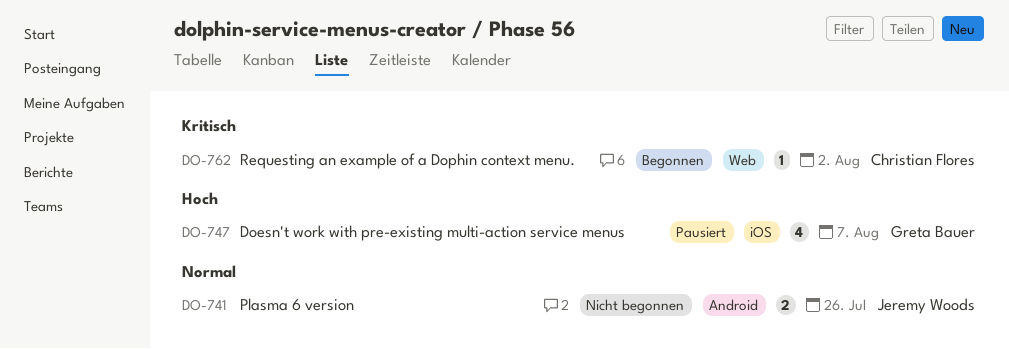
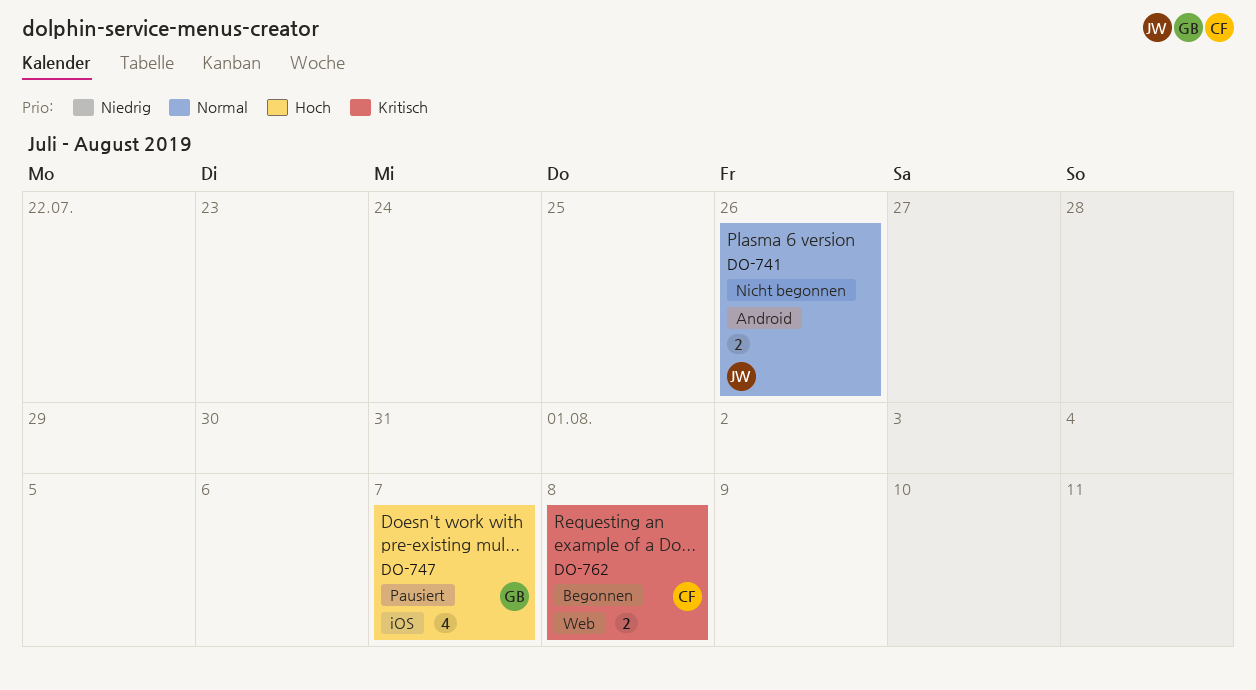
DO-762, estimate: 1 -> 2
DO-762, due: Aug 2 -> Aug 8

